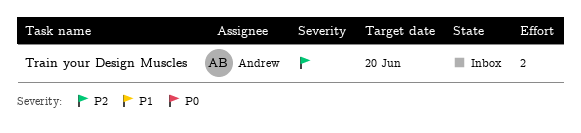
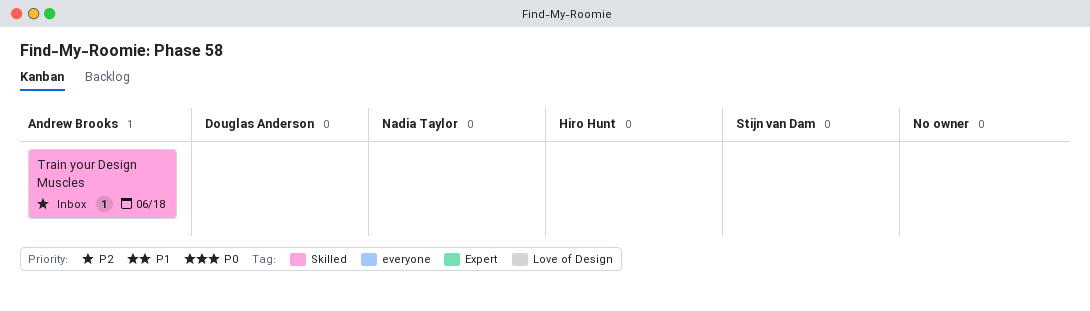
Train your Design Muscles, estimate: 2 -> 1
Train your Design Muscles, due: Jun 20 -> Jun 18

